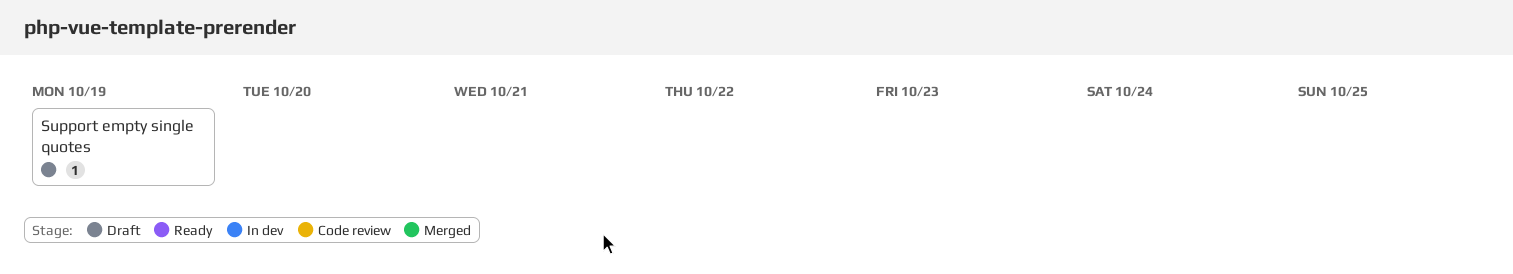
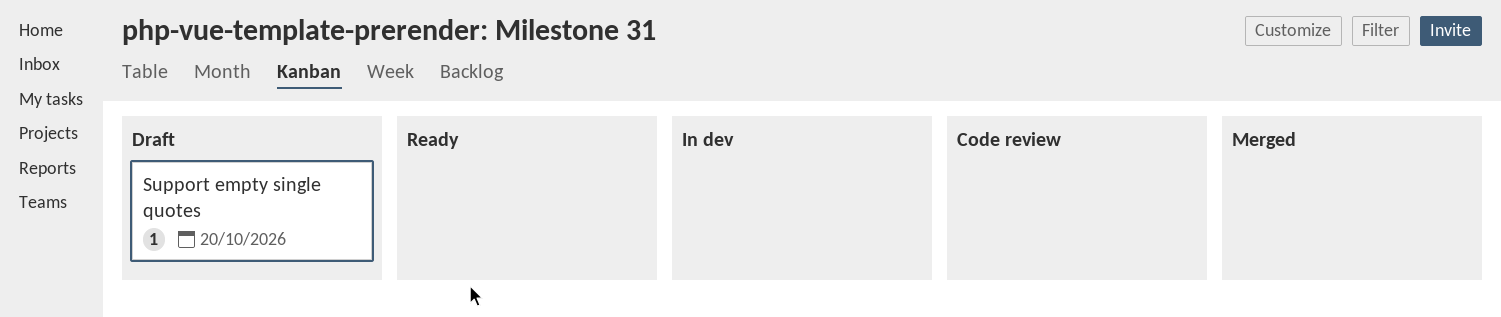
Support empty single quotes, due: Oct 19 -> Oct 20

